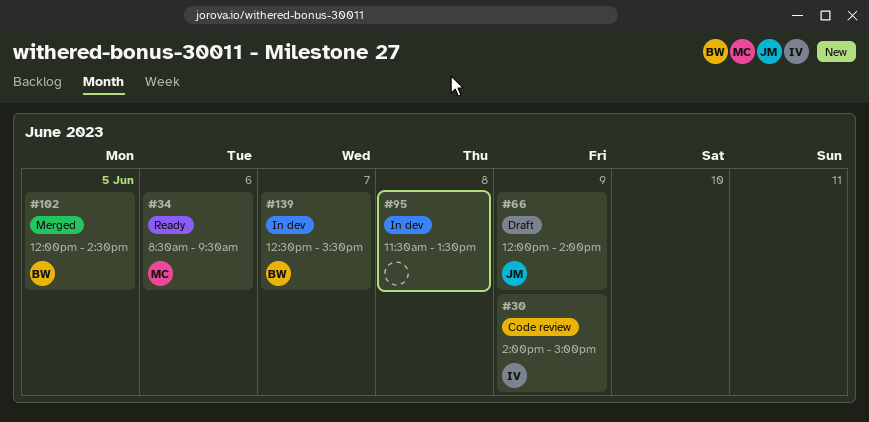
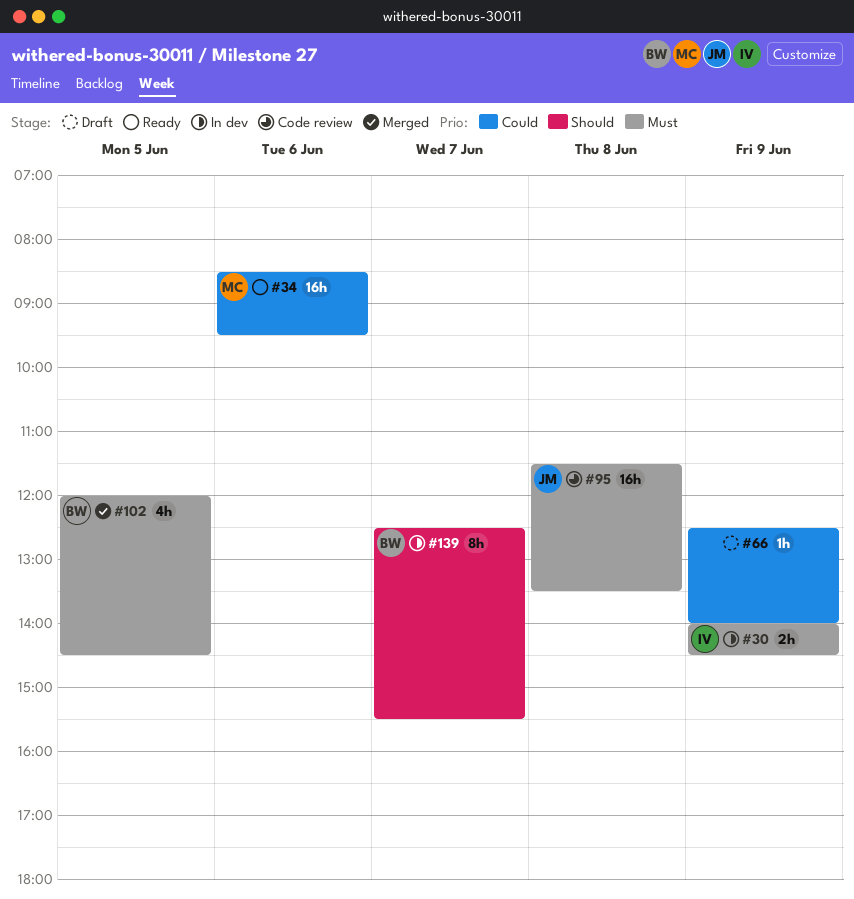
#30, status: Code review -> In dev
#30, ends: 15:00 -> 14:30
#66, owner: JM -> none
#66, begins: 12:00 -> 12:30
#95, status: In dev -> Code review
#95, owner: none -> JM

